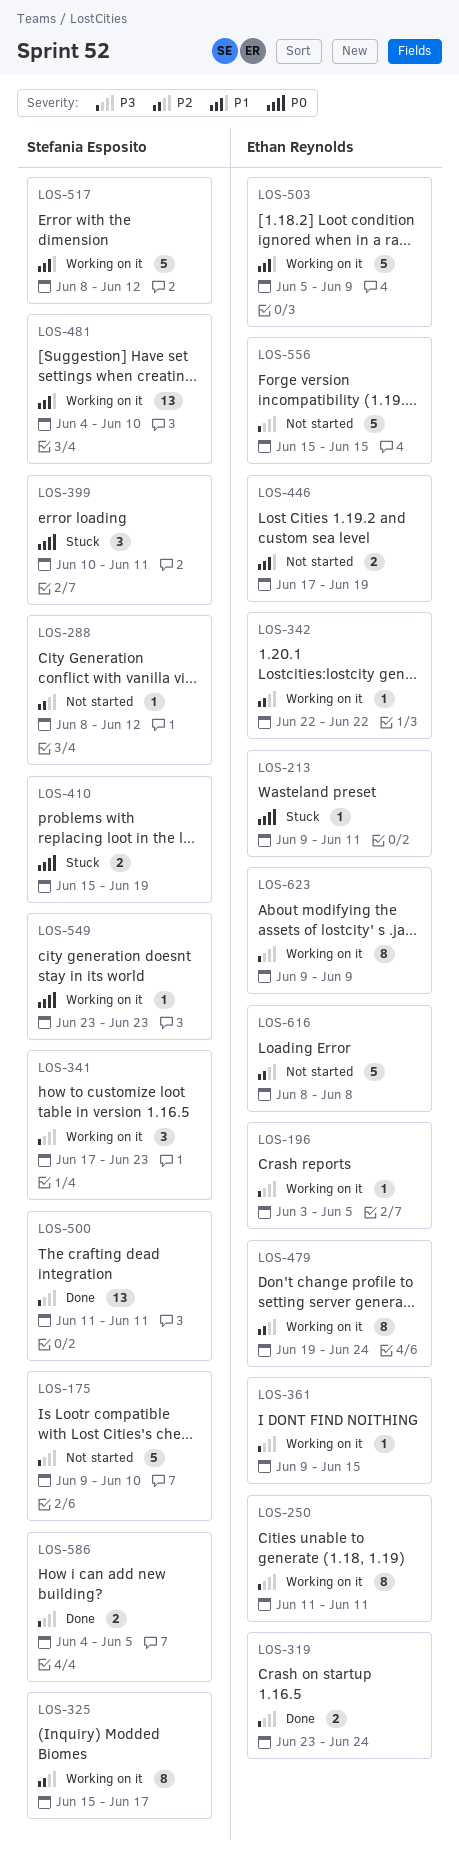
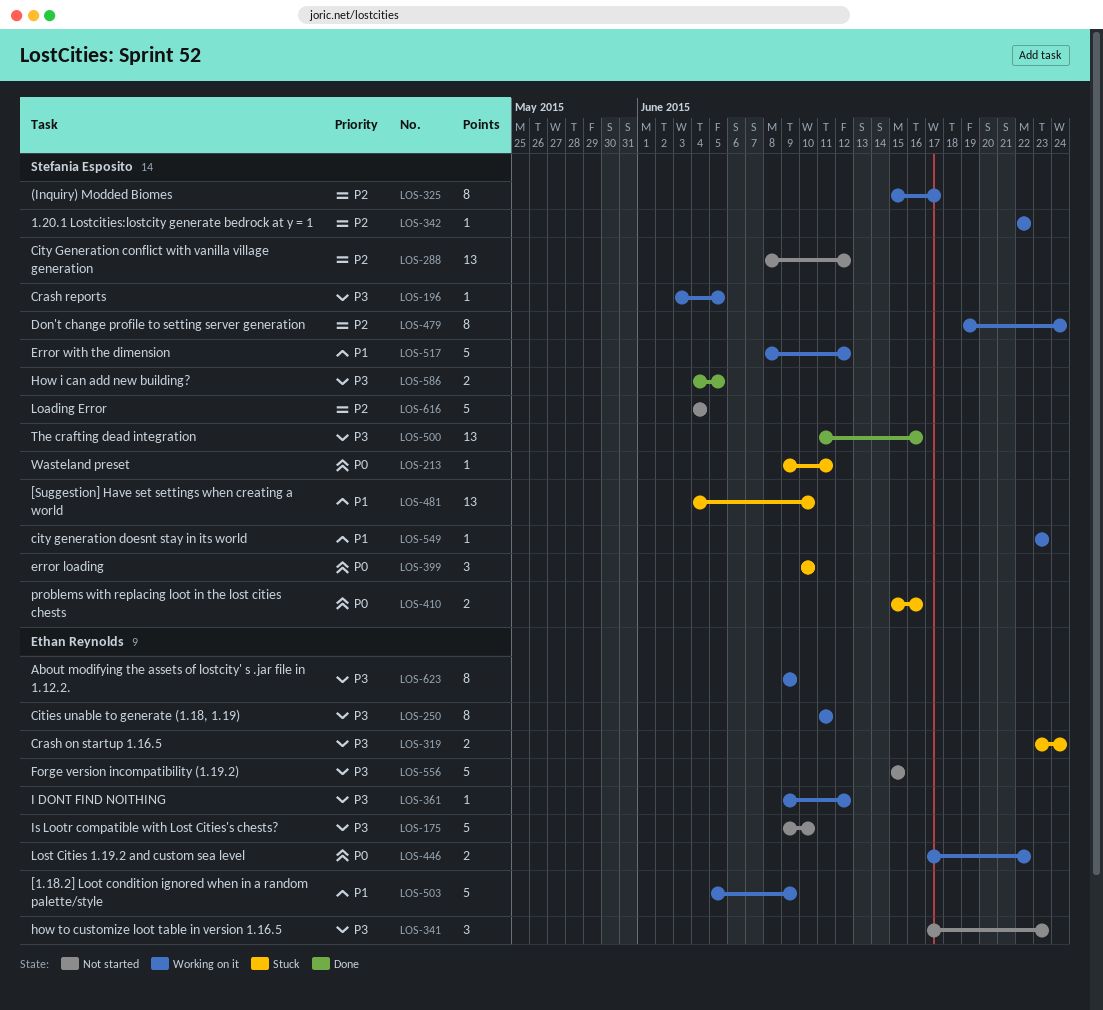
LOS-175, owner: Stefania Esposito -> Ethan Reynolds
LOS-196, owner: Ethan Reynolds -> Stefania Esposito
LOS-213, owner: Ethan Reynolds -> Stefania Esposito
LOS-288, estimate: 1 -> 13
LOS-319, status: Done -> Stuck
LOS-341, status: Working on it -> Not started
LOS-341, owner: Stefania Esposito -> Ethan Reynolds
LOS-342, owner: Ethan Reynolds -> Stefania Esposito
LOS-361, due: Jun 15 -> Jun 12
LOS-399, due: Jun 11 -> Jun 10
LOS-410, due: Jun 19 -> Jun 16
LOS-446, status: Not started -> Working on it
LOS-446, priority: P1 -> P0
LOS-446, due: Jun 19 -> Jun 22
LOS-479, owner: Ethan Reynolds -> Stefania Esposito
LOS-481, status: Working on it -> Stuck
LOS-500, due: Jun 11 -> Jun 16
LOS-549, priority: P0 -> P1
LOS-616, owner: Ethan Reynolds -> Stefania Esposito
LOS-616, start: Jun 8 -> Jun 4
LOS-616, due: Jun 8 -> Jun 4

